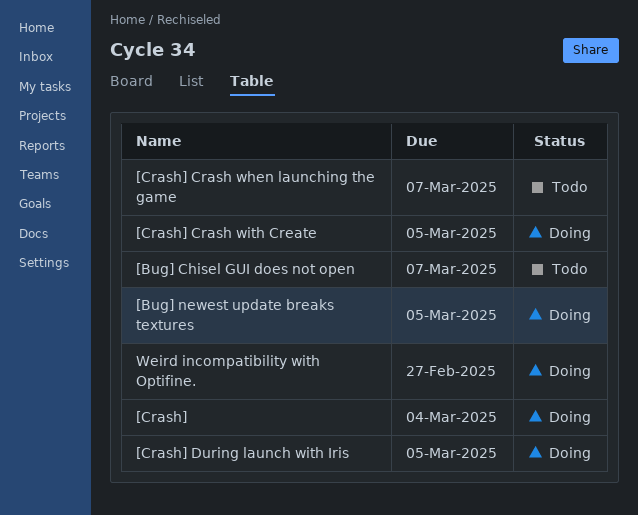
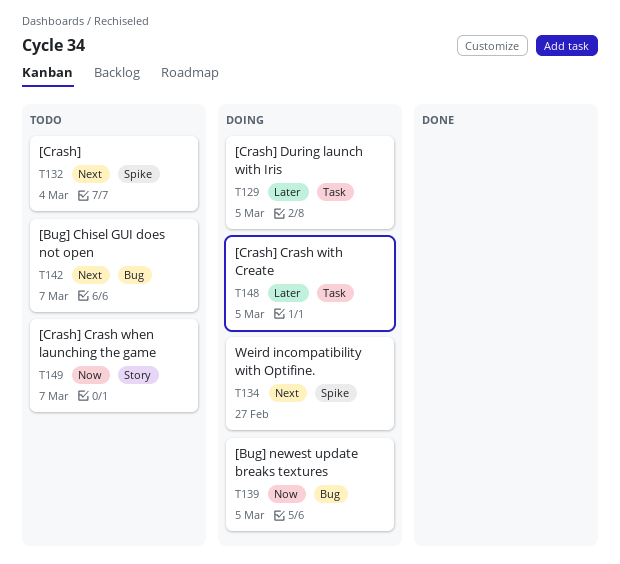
[Crash], status: Doing -> Todo

